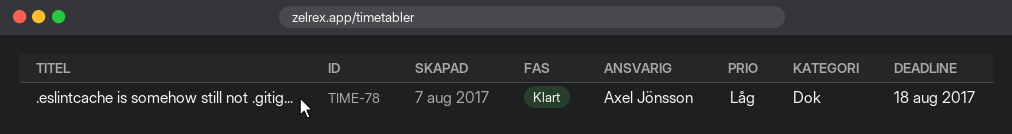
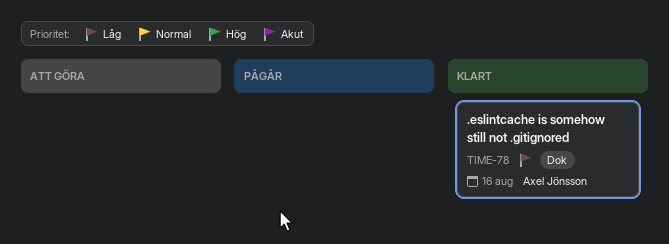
TIME-78, due: Aug 18 -> Aug 16

